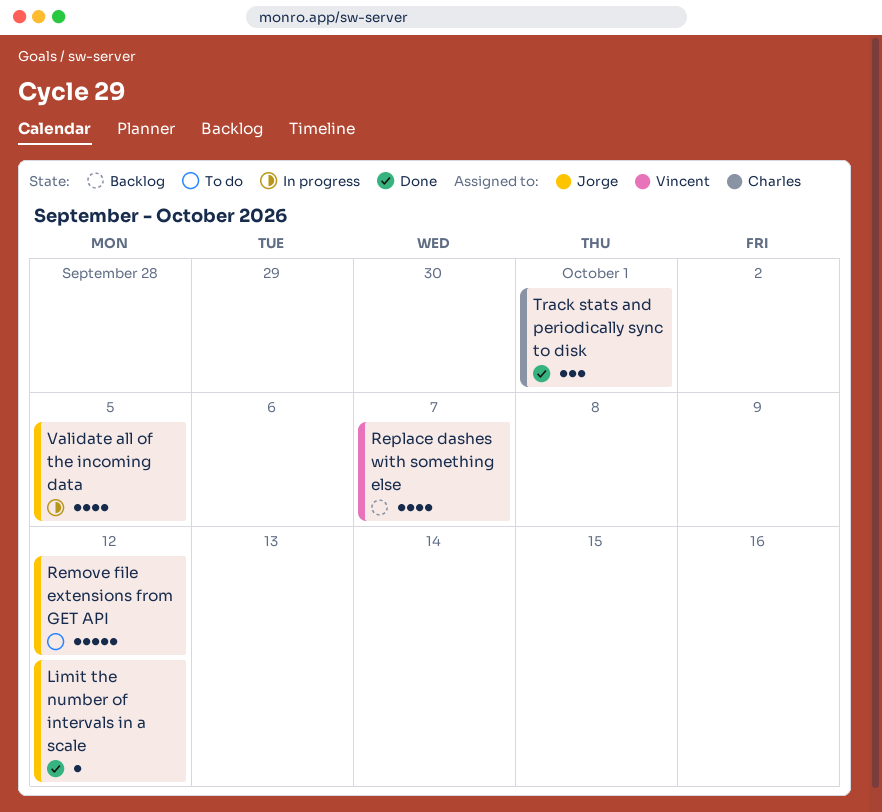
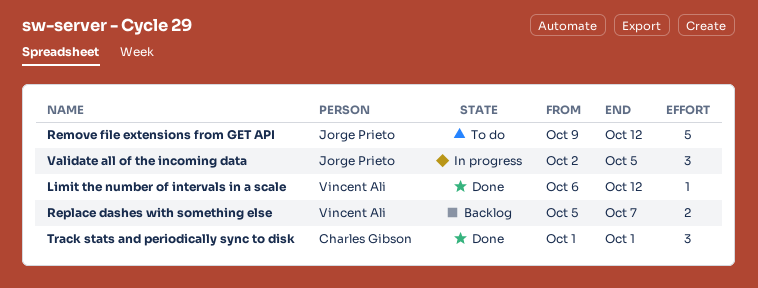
Limit the number of intervals in a scale, owner: Jorge Prieto -> Vincent Ali
Replace dashes with something else, estimate: 4 -> 2
Validate all of the incoming data, estimate: 4 -> 3

